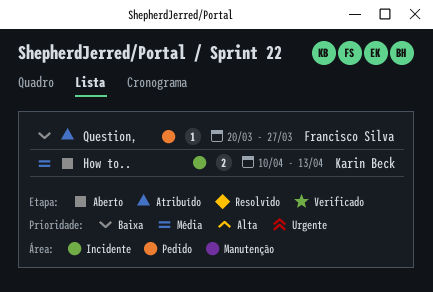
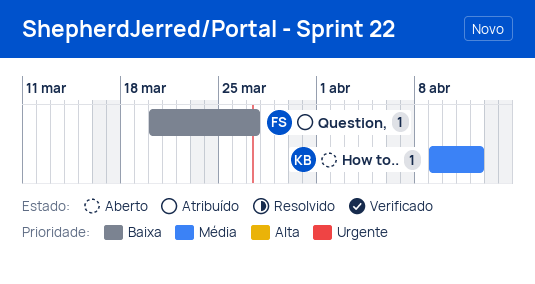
How to.., estimate: 2 -> 1
How to.., start: Apr 10 -> Apr 9
How to.., due: Apr 13 -> Apr 12

